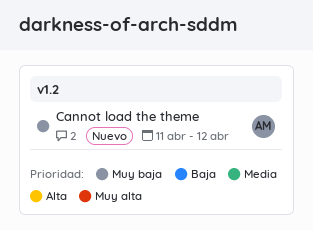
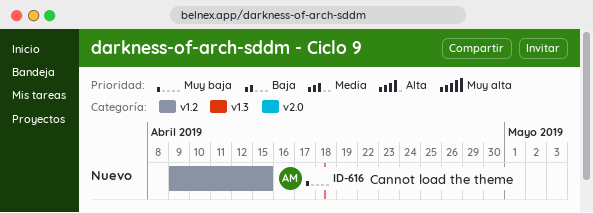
Cannot load the theme, start: Apr 11 -> Apr 9
Cannot load the theme, due: Apr 12 -> Apr 15

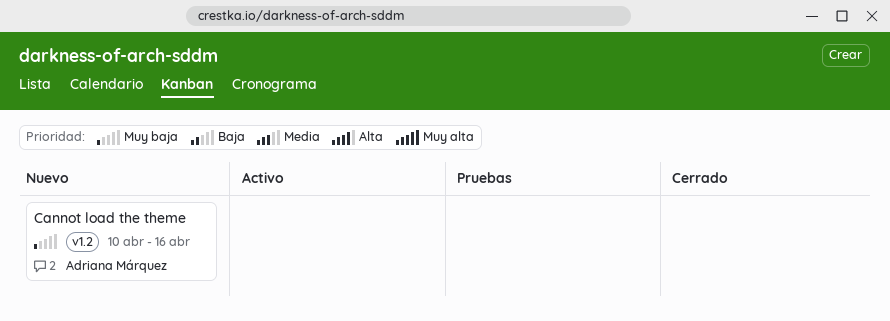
Cannot load the theme, start: Apr 9 -> Apr 10
Cannot load the theme, due: Apr 15 -> Apr 16

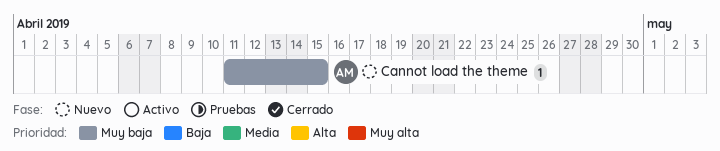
Cannot load the theme, start: Apr 10 -> Apr 11
Cannot load the theme, due: Apr 16 -> Apr 15

